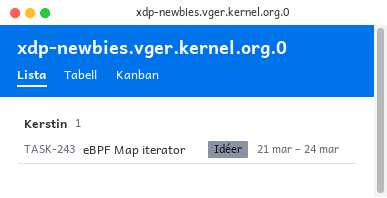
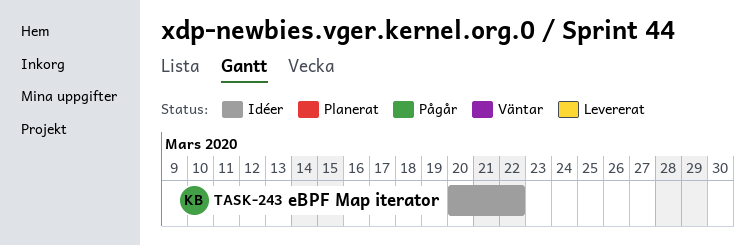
TASK-243, start: Mar 21 -> Mar 20
TASK-243, due: Mar 24 -> Mar 22

